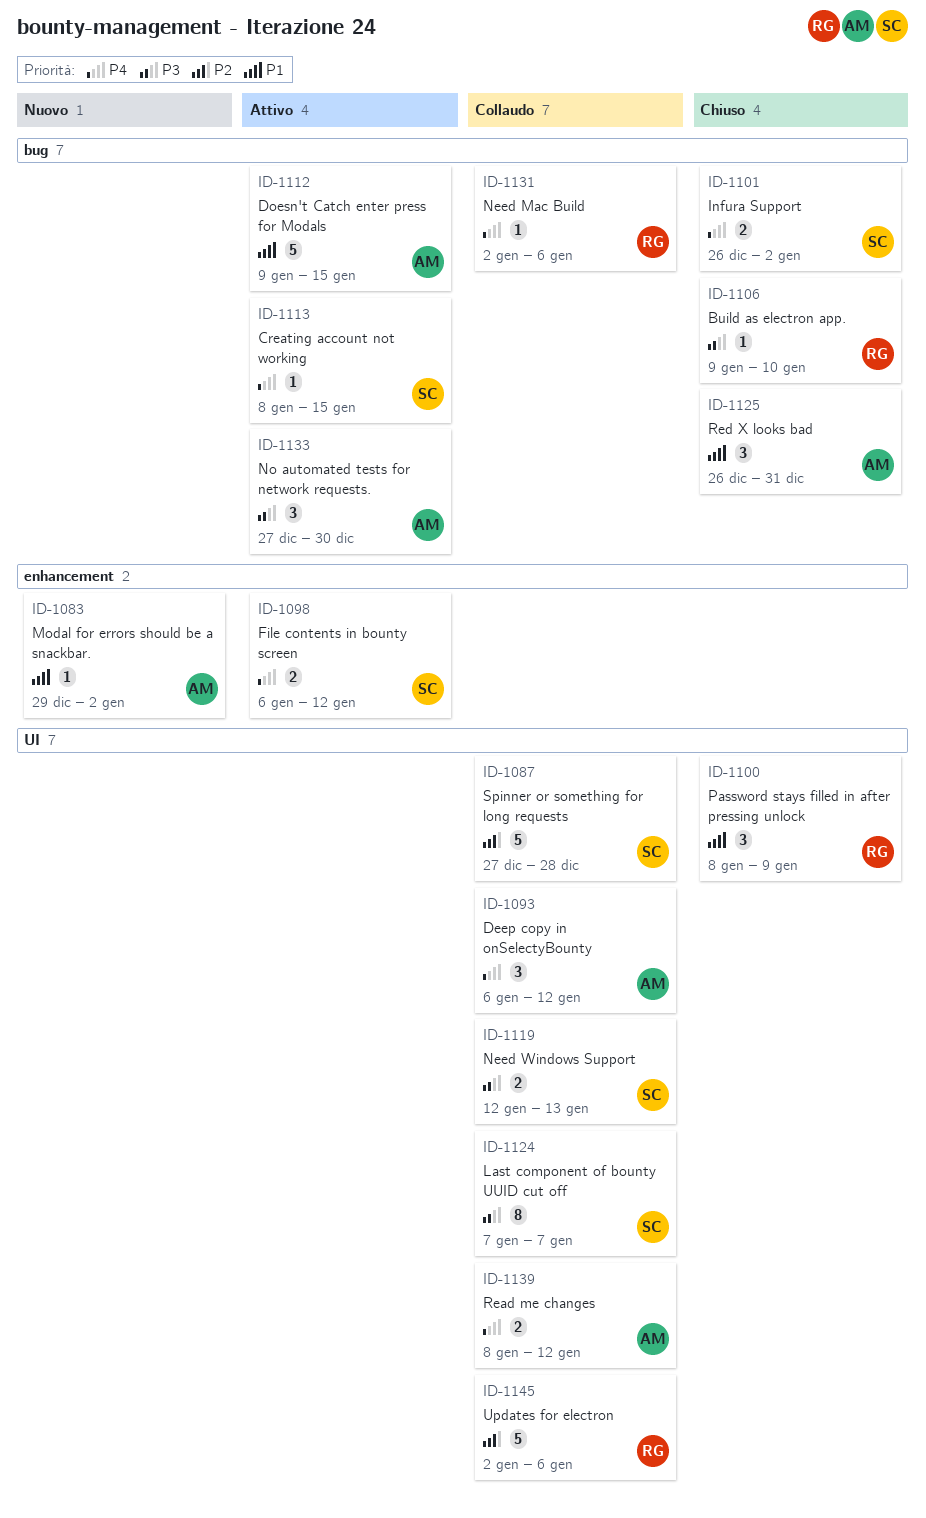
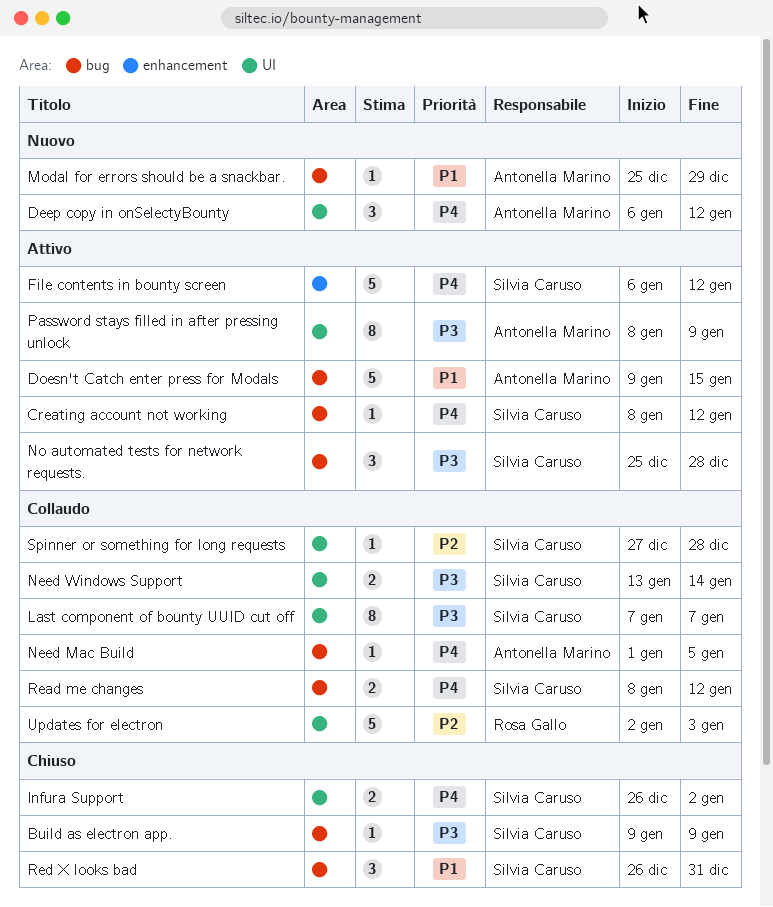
Build as electron app., owner: Rosa Gallo -> Silvia Caruso
Build as electron app., due: Jan 10 -> Jan 9
Creating account not working, due: Jan 15 -> Jan 12
Deep copy in onSelectyBounty, status: Collaudo -> Nuovo
File contents in bounty screen, estimate: 2 -> 5
Infura Support, label: bug -> UI
Modal for errors should be a snackbar., label: enhancement -> bug
Modal for errors should be a snackbar., start: Dec 29 -> Dec 25
Modal for errors should be a snackbar., due: Jan 2 -> Dec 29
Need Mac Build, owner: Rosa Gallo -> Antonella Marino
Need Mac Build, start: Jan 2 -> Jan 1
Need Mac Build, due: Jan 6 -> Jan 5
Need Windows Support, start: Jan 12 -> Jan 13
Need Windows Support, due: Jan 13 -> Jan 14
No automated tests for network requests., owner: Antonella Marino -> Silvia Caruso
No automated tests for network requests., start: Dec 27 -> Dec 25
No automated tests for network requests., due: Dec 30 -> Dec 28
Password stays filled in after pressing unlock, status: Chiuso -> Attivo
Password stays filled in after pressing unlock, owner: Rosa Gallo -> Antonella Marino
Password stays filled in after pressing unlock, priority: P1 -> P3
Password stays filled in after pressing unlock, estimate: 3 -> 8
Read me changes, owner: Antonella Marino -> Silvia Caruso
Read me changes, label: UI -> bug
Red X looks bad, owner: Antonella Marino -> Silvia Caruso
Spinner or something for long requests, estimate: 5 -> 1
Updates for electron, due: Jan 6 -> Jan 3

